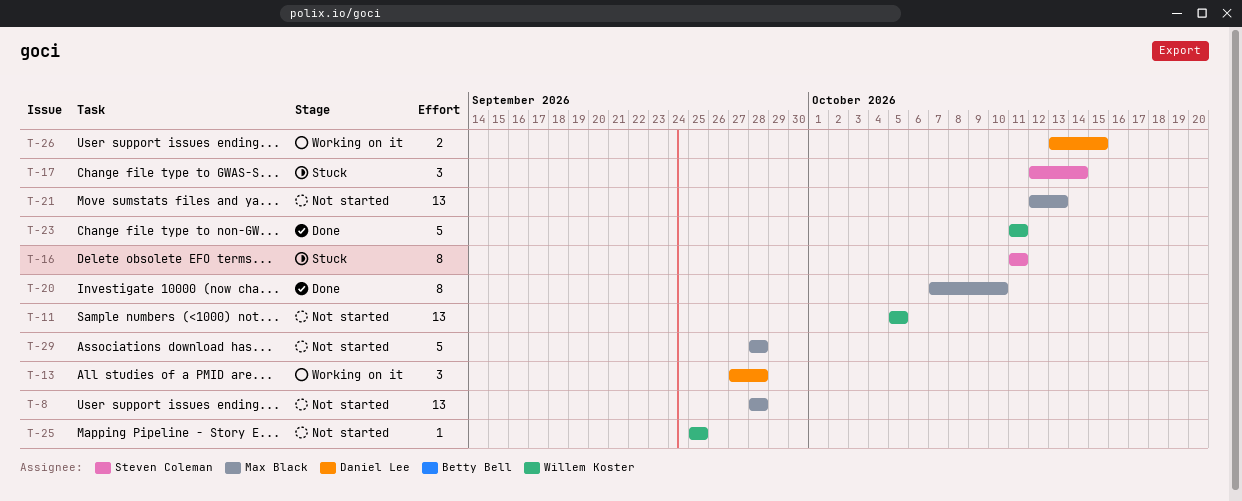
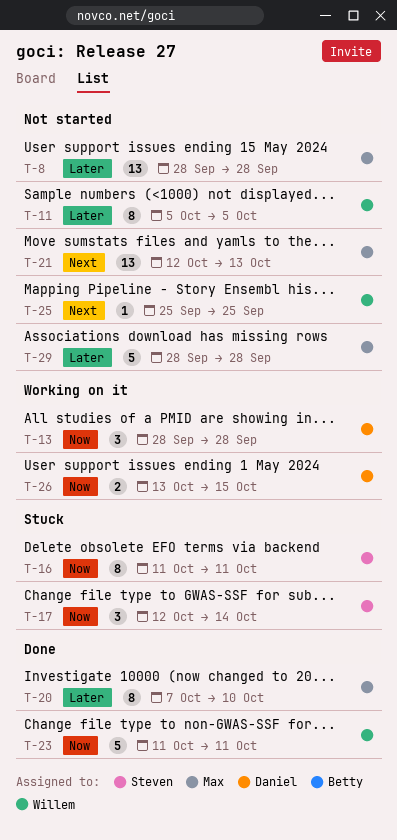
T-11, estimate: 13 -> 8
T-13, start: Sep 27 -> Sep 28

